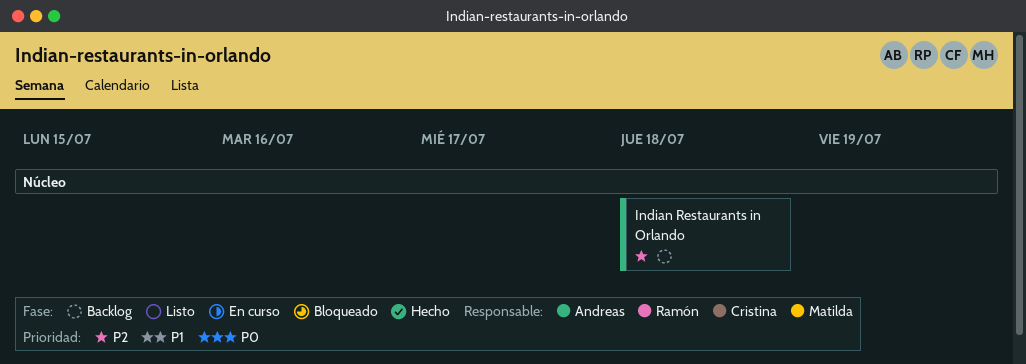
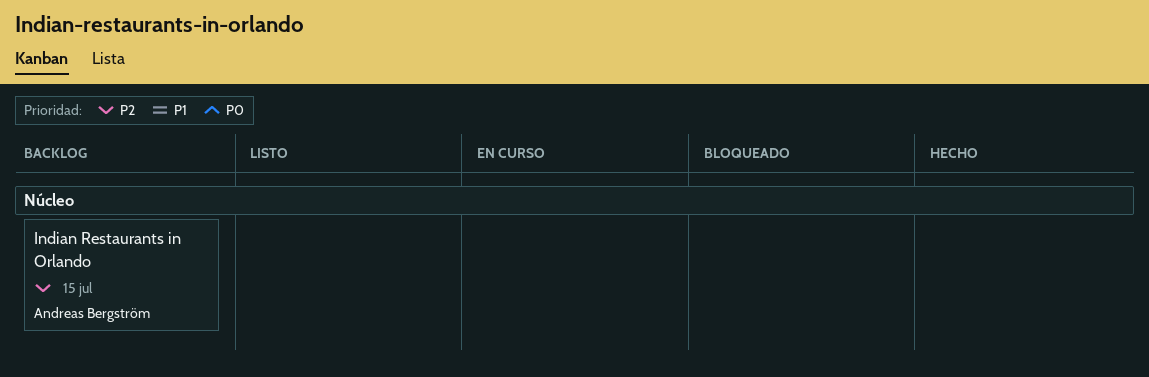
Indian Restaurants in Orlando, due: Jul 18 -> Jul 15

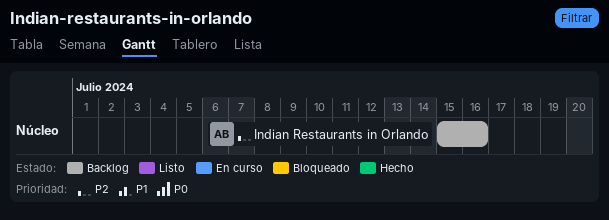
Indian Restaurants in Orlando, due: Jul 15 -> Jul 16

